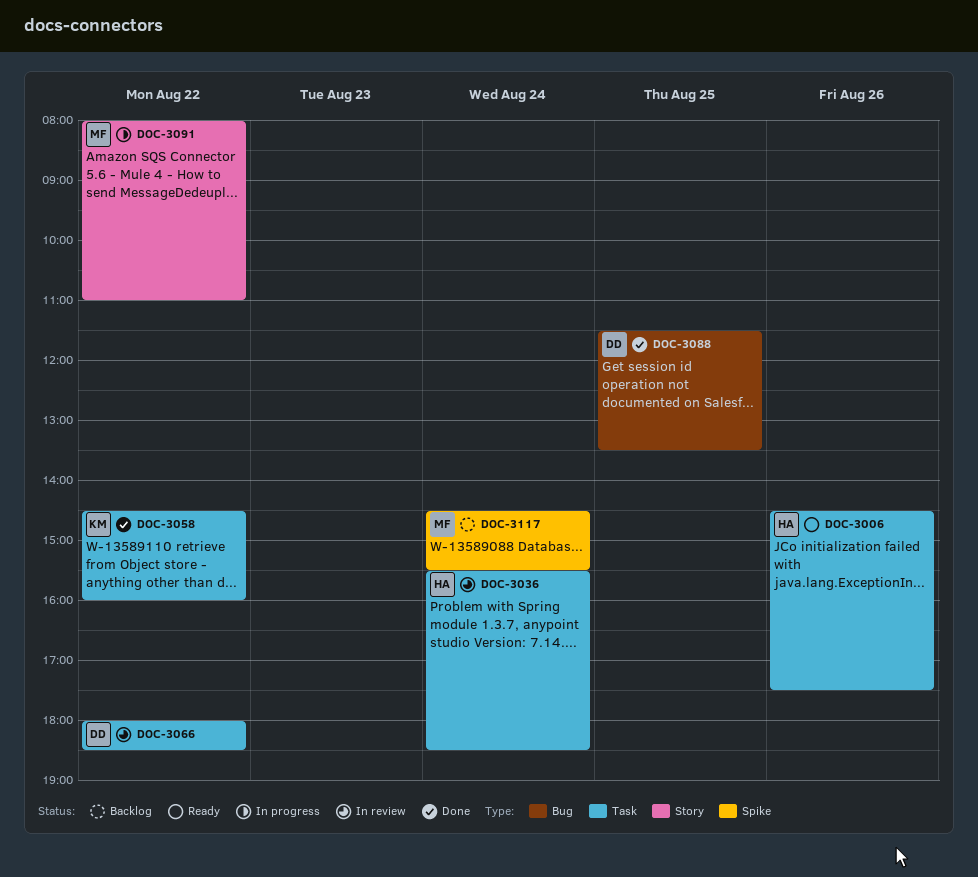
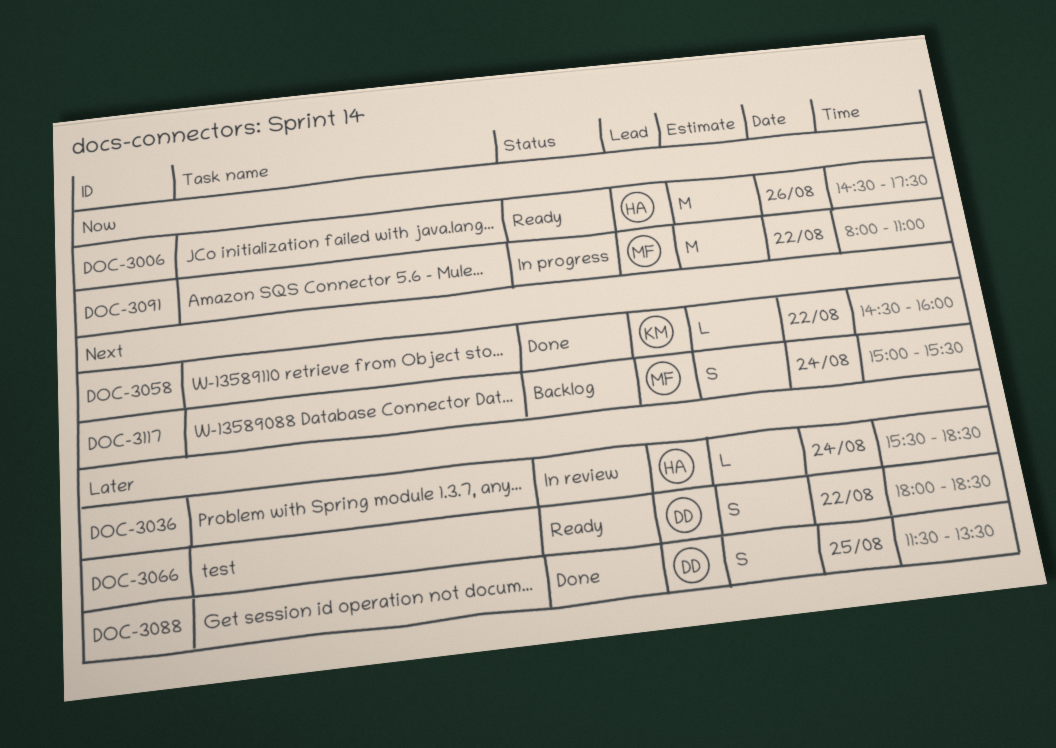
DOC-3066, status: In review -> Ready
DOC-3117, begins: 14:30 -> 15:00

